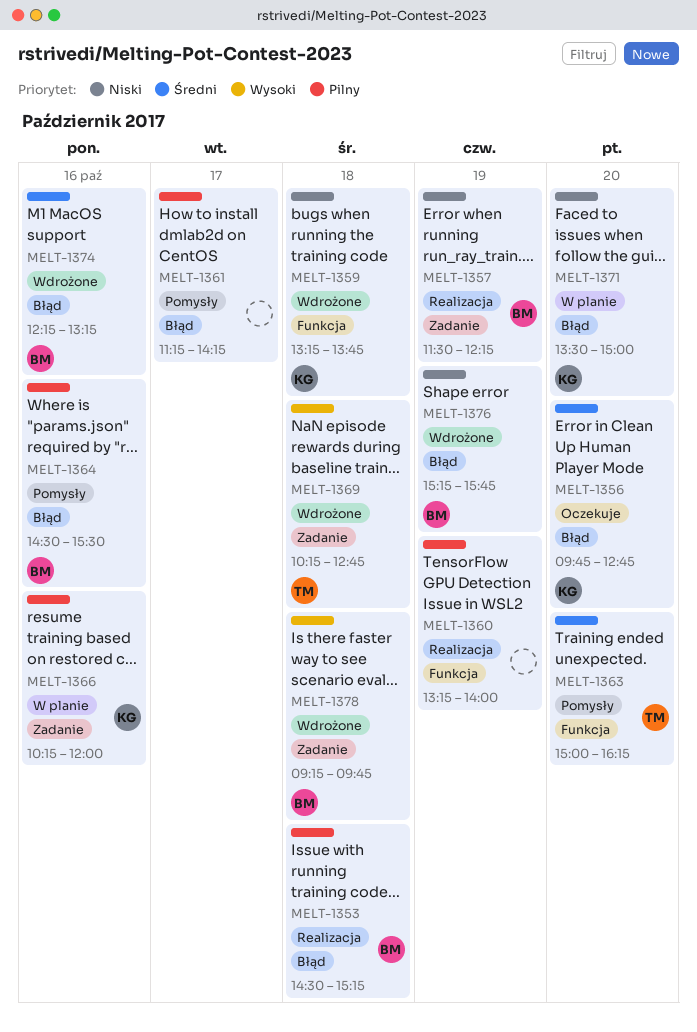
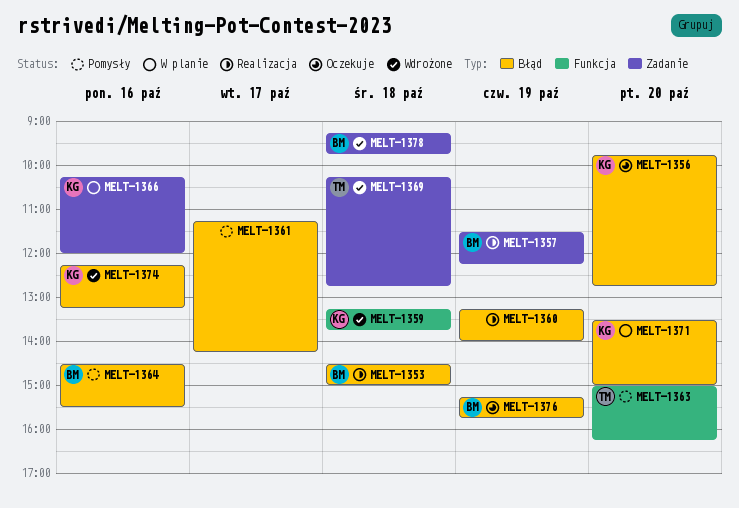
MELT-1353, ends: 15:15 -> 15:00
MELT-1360, label: Funkcja -> Błąd
MELT-1374, owner: BM -> KG
MELT-1376, status: Wdrożone -> Oczekuje

